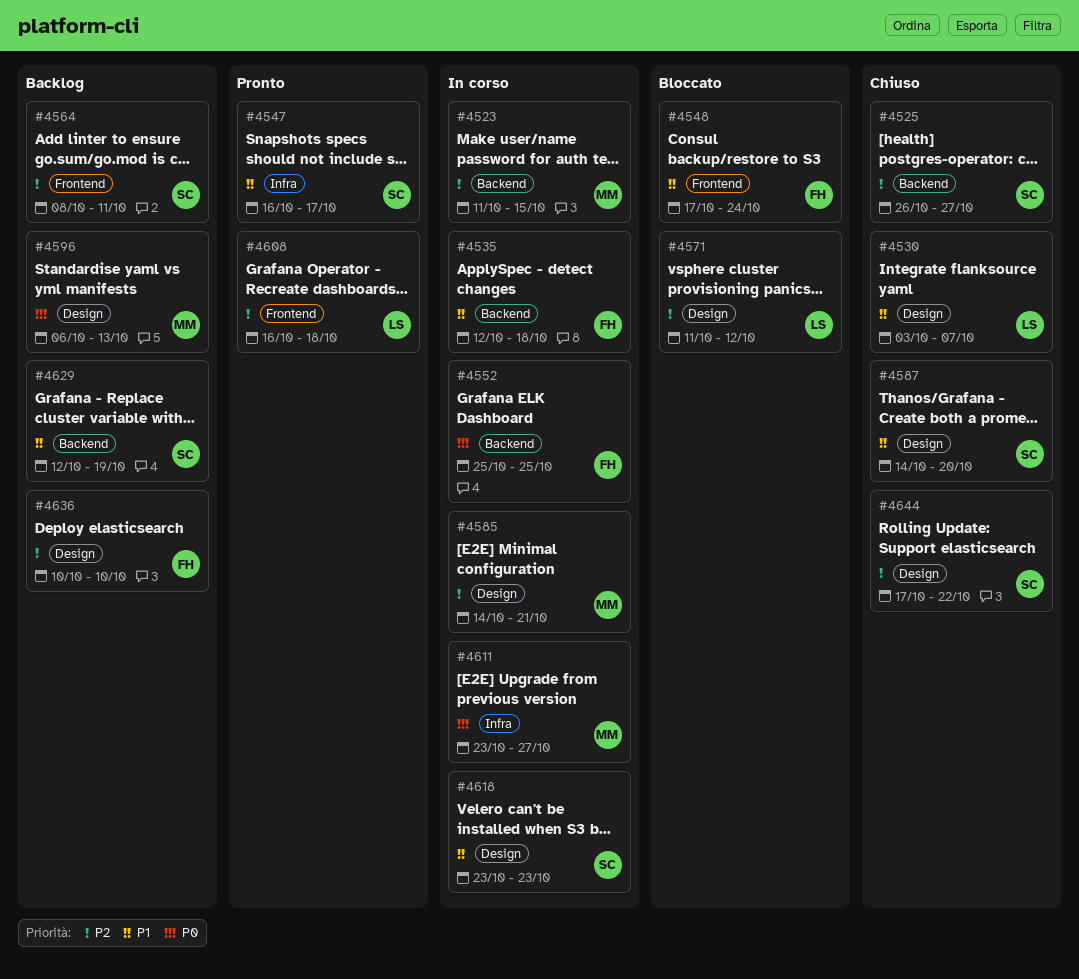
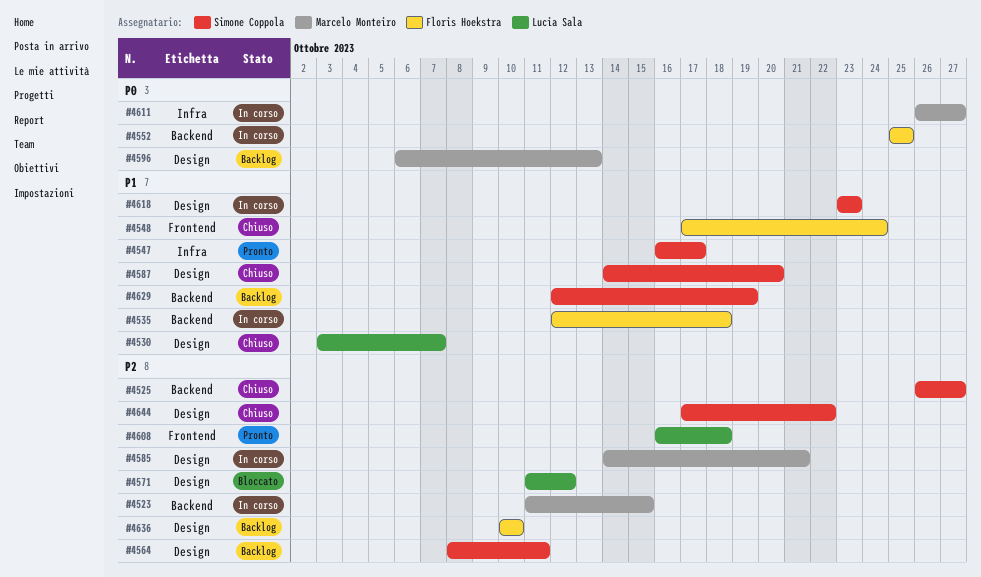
#4548, status: Bloccato -> Chiuso
#4564, label: Frontend -> Design
#4611, start: Oct 23 -> Oct 26

